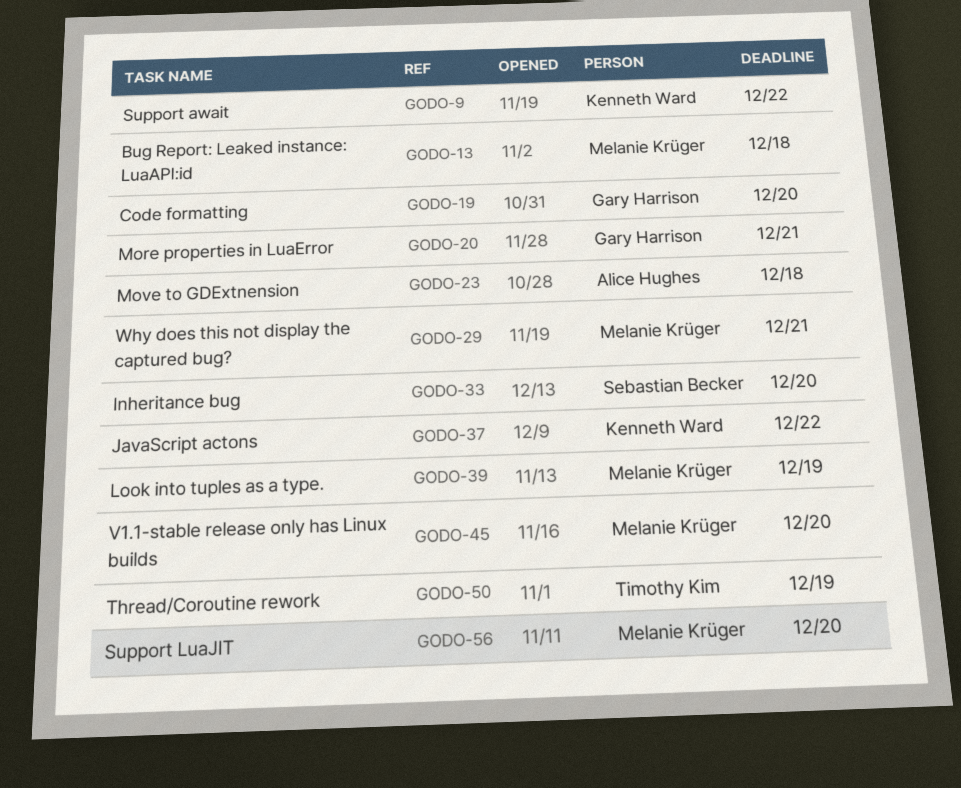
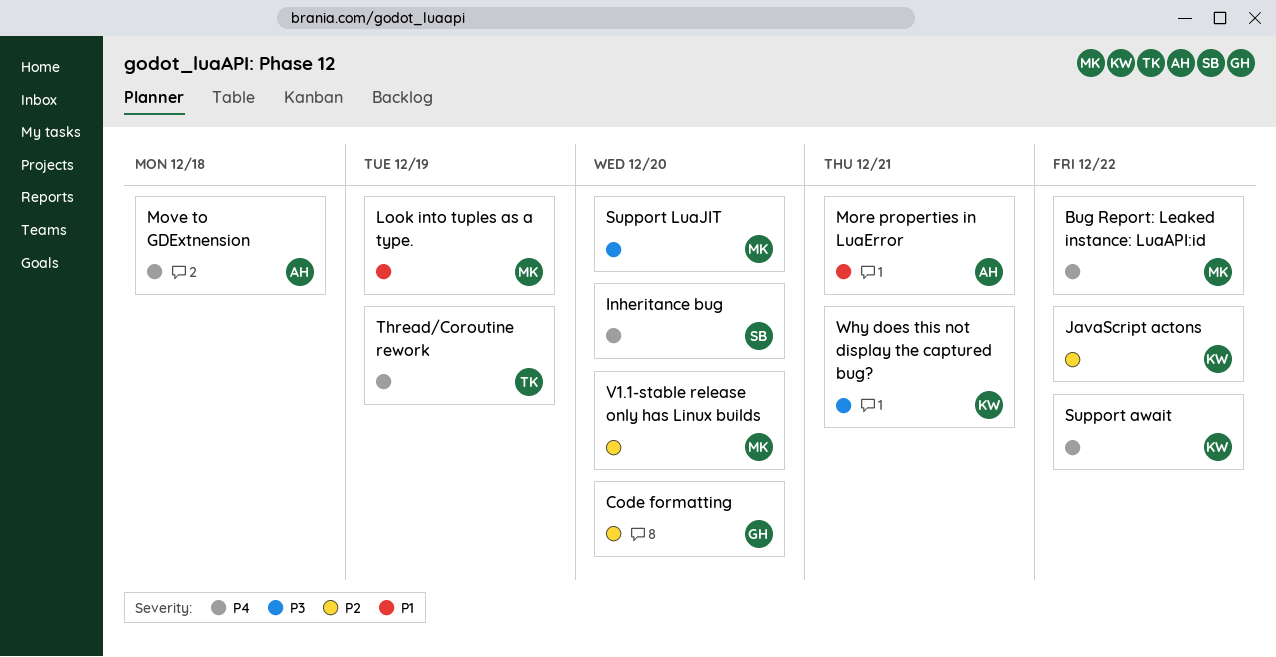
Bug Report: Leaked instance: LuaAPI:id, due: Dec 18 -> Dec 22
More properties in LuaError, owner: Gary Harrison -> Alice Hughes
Why does this not display the captured bug?, owner: Melanie Krüger -> Kenneth Ward

